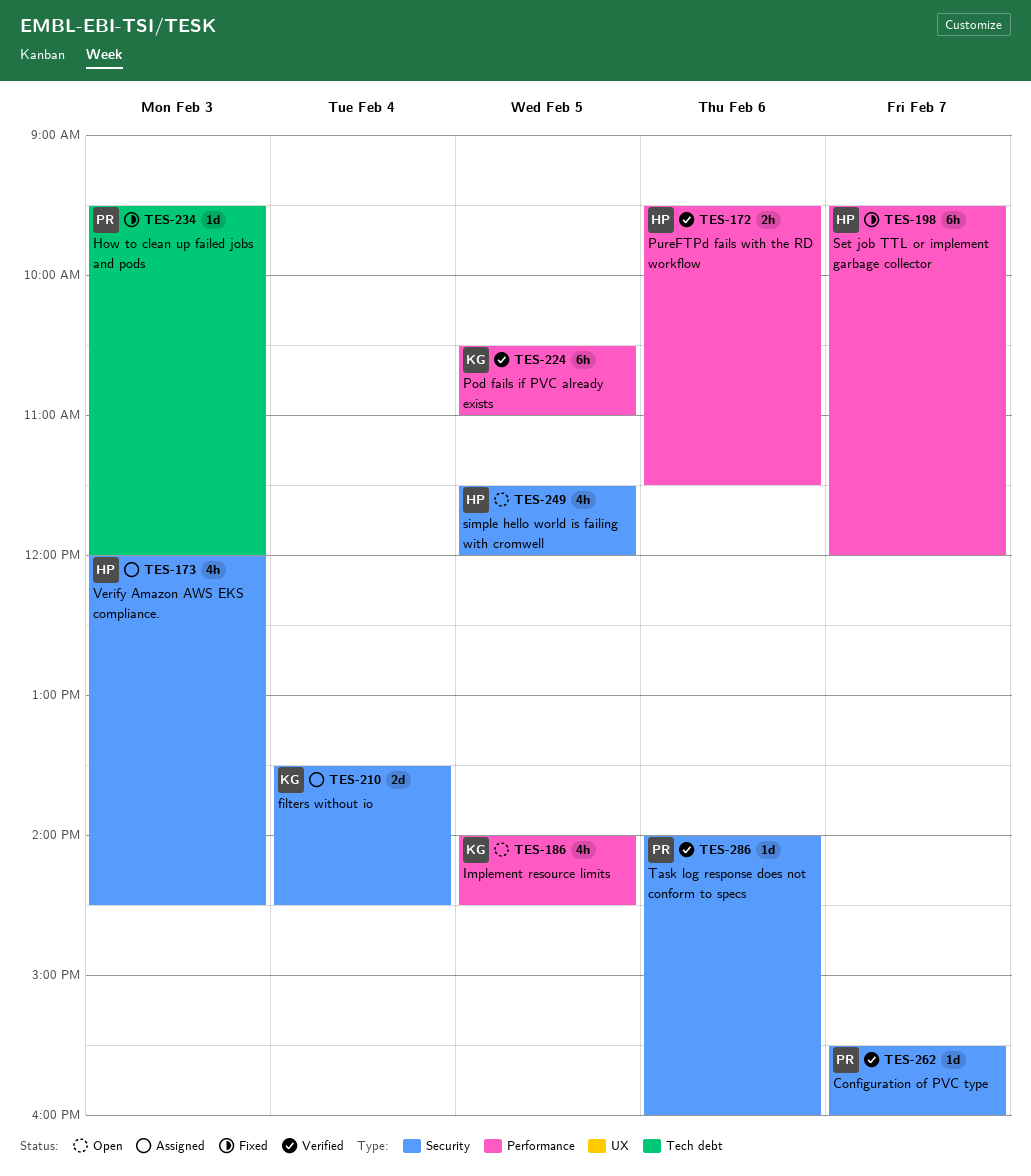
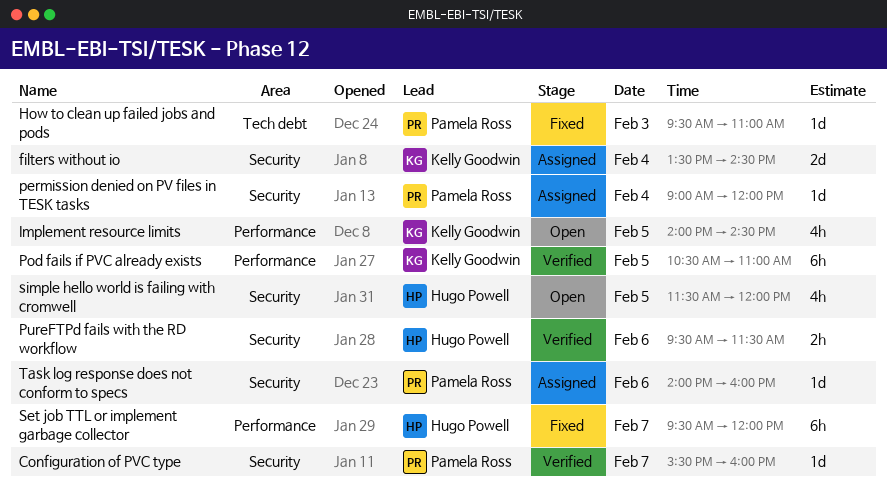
How to clean up failed jobs and pods, ends: 12:00 -> 11:00
permission denied on PV files in TESK tasks: none -> present
PureFTPd fails with the RD workflow, label: Performance -> Security
Task log response does not conform to specs, status: Verified -> Assigned
Verify Amazon AWS EKS compliance.: present -> none

